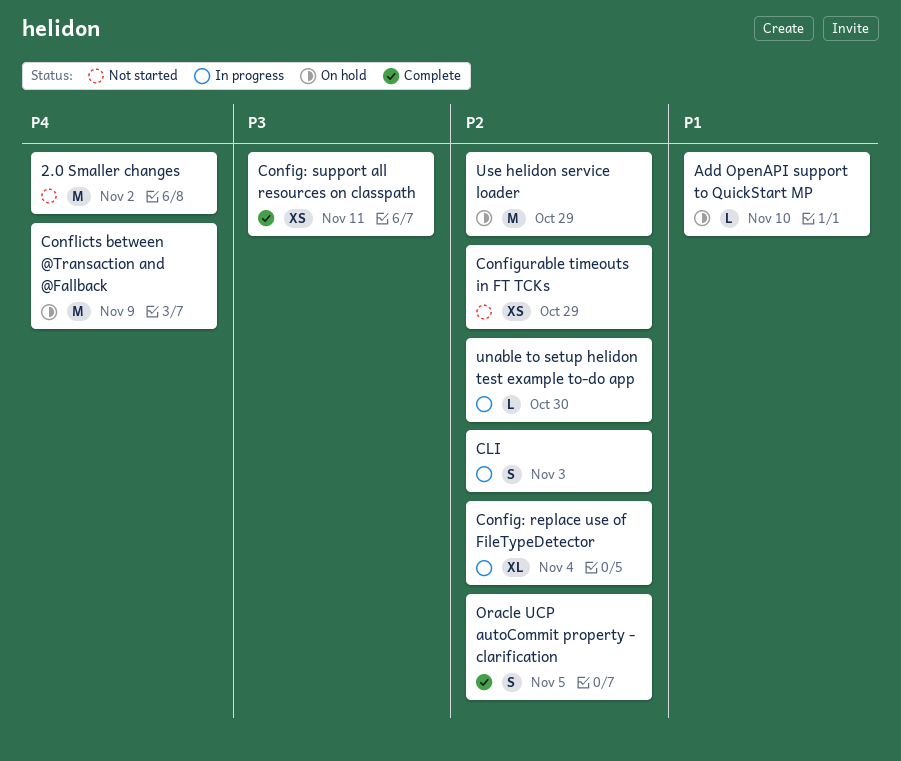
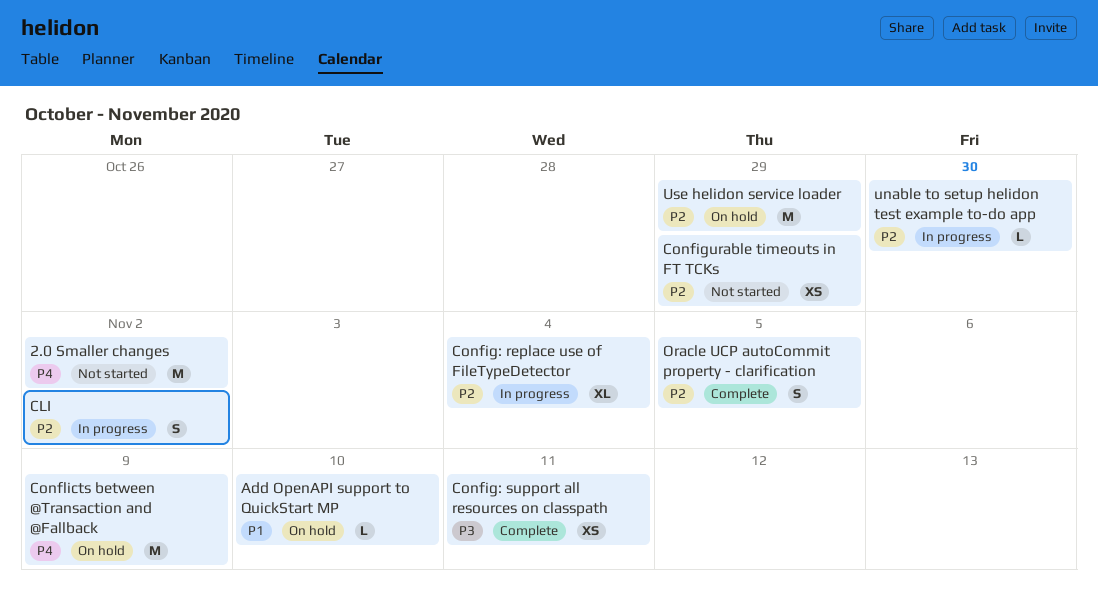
CLI, due: Nov 3 -> Nov 2

